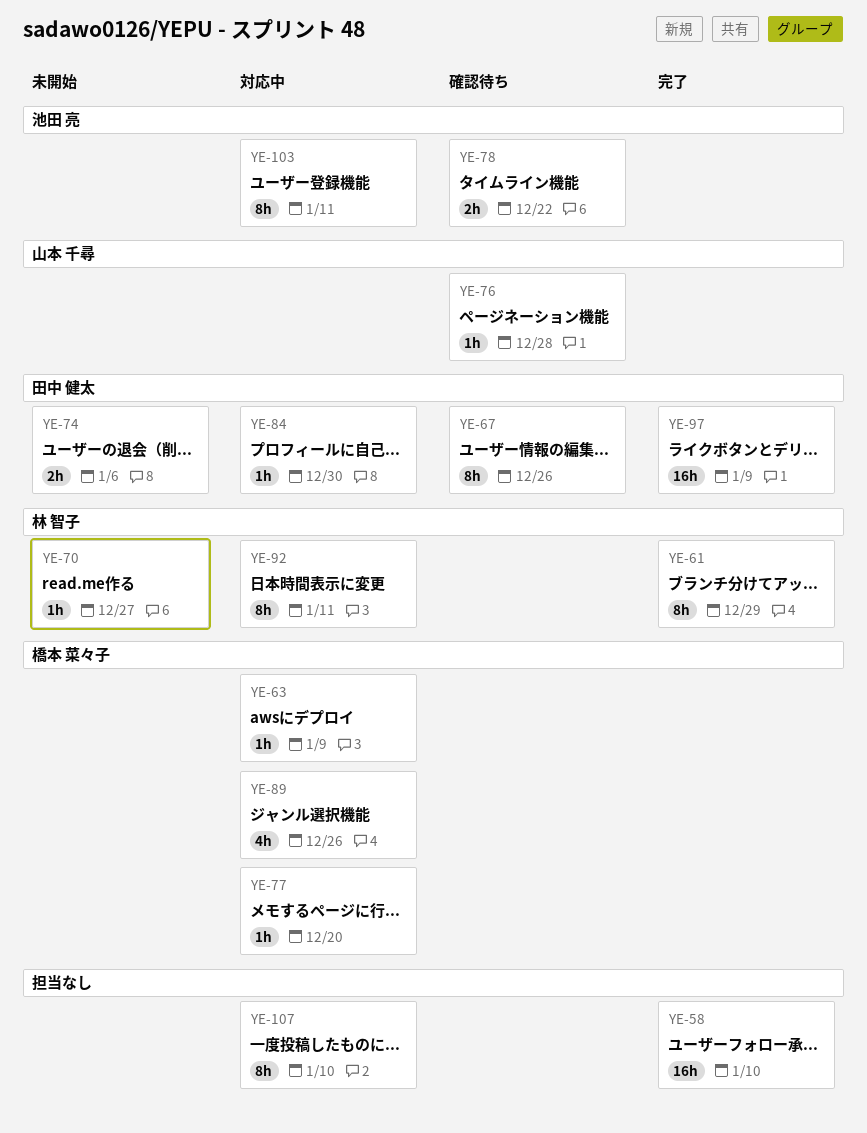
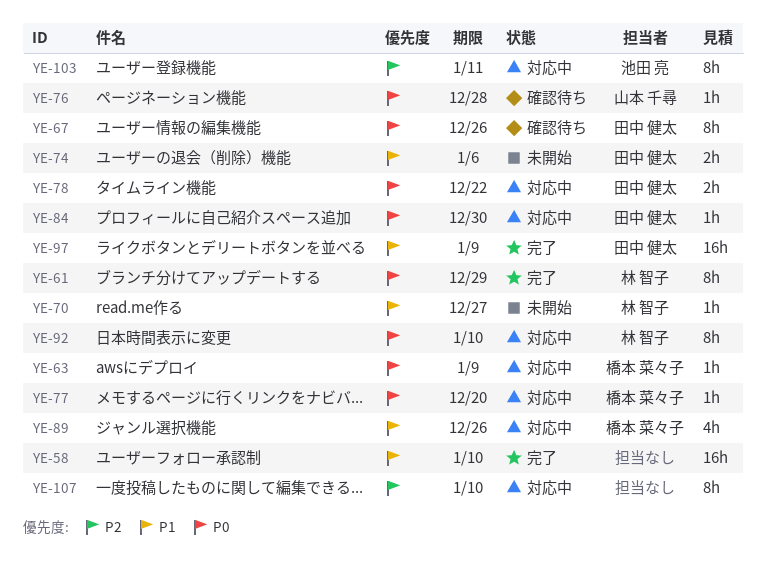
YE-78, status: 確認待ち -> 対応中
YE-78, owner: 池田 亮 -> 田中 健太
YE-92, due: Jan 11 -> Jan 10

